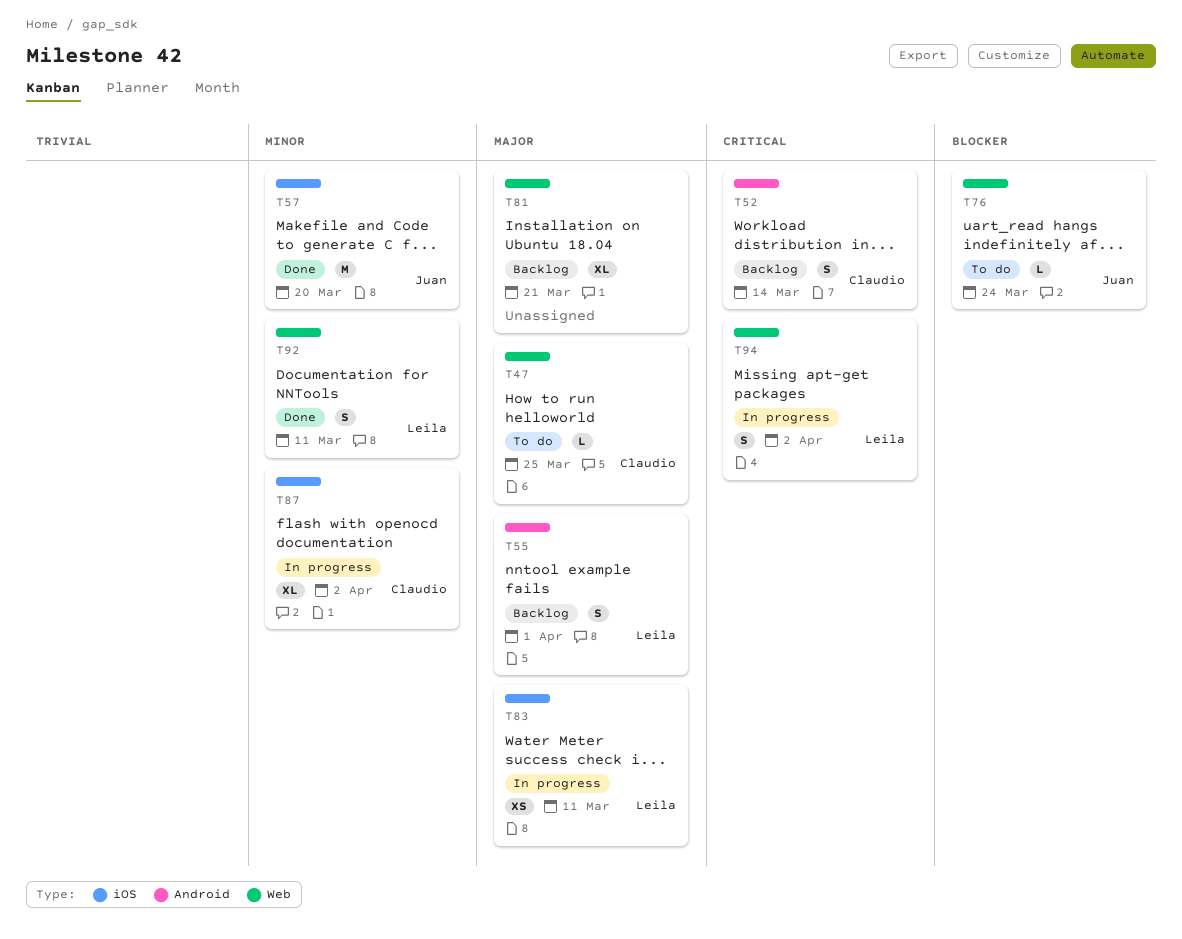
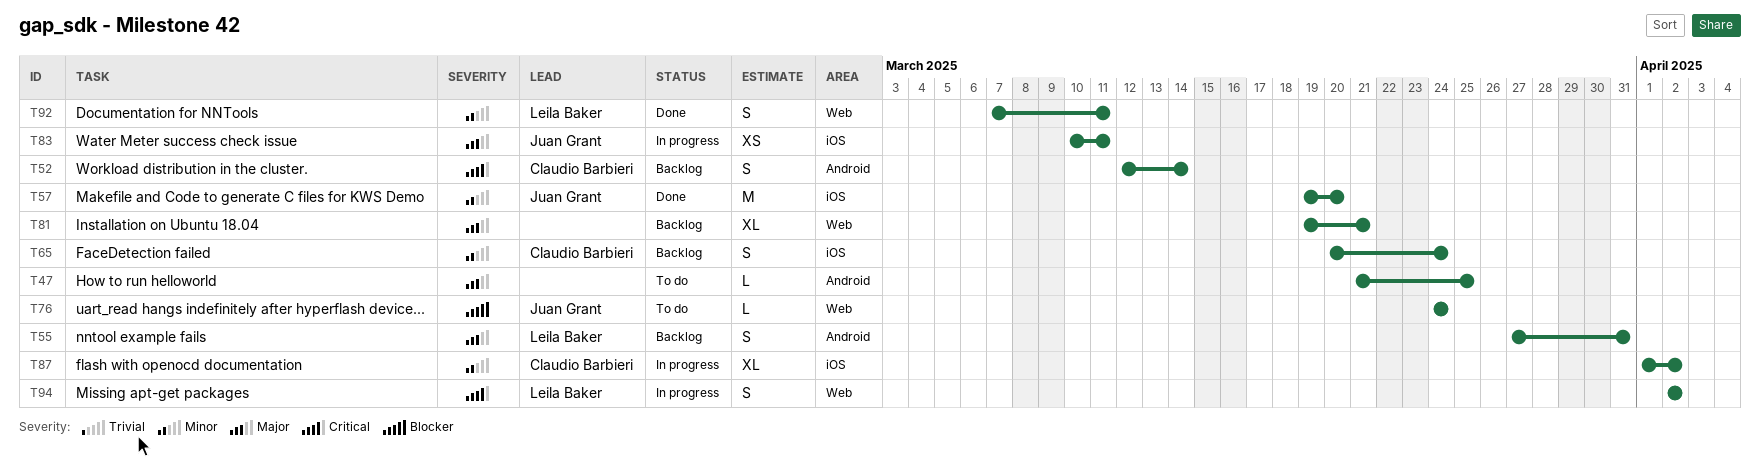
T47, owner: Claudio Barbieri -> none
T47, label: Web -> Android
T55, due: Apr 1 -> Mar 31
T65: none -> present
T83, owner: Leila Baker -> Juan Grant

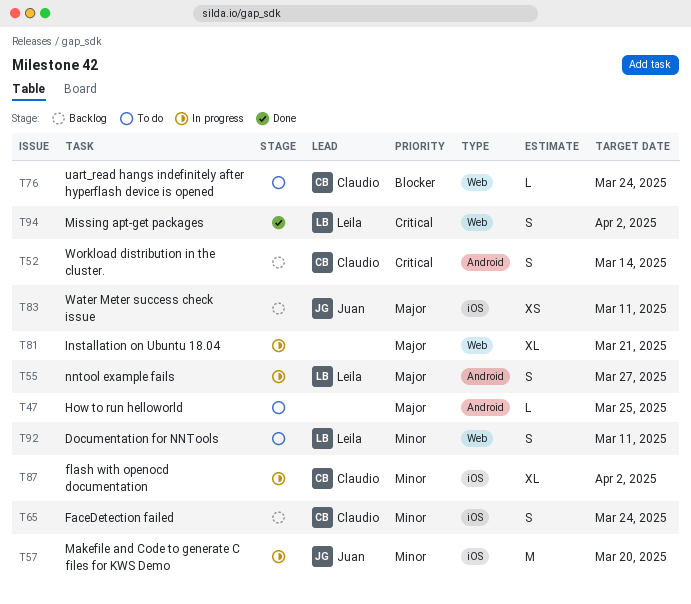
T55, status: Backlog -> In progress
T55, due: Mar 31 -> Mar 27
T57, status: Done -> In progress
T76, owner: Juan Grant -> Claudio Barbieri
T81, status: Backlog -> In progress
T83, status: In progress -> Backlog
T92, status: Done -> To do
T94, status: In progress -> Done

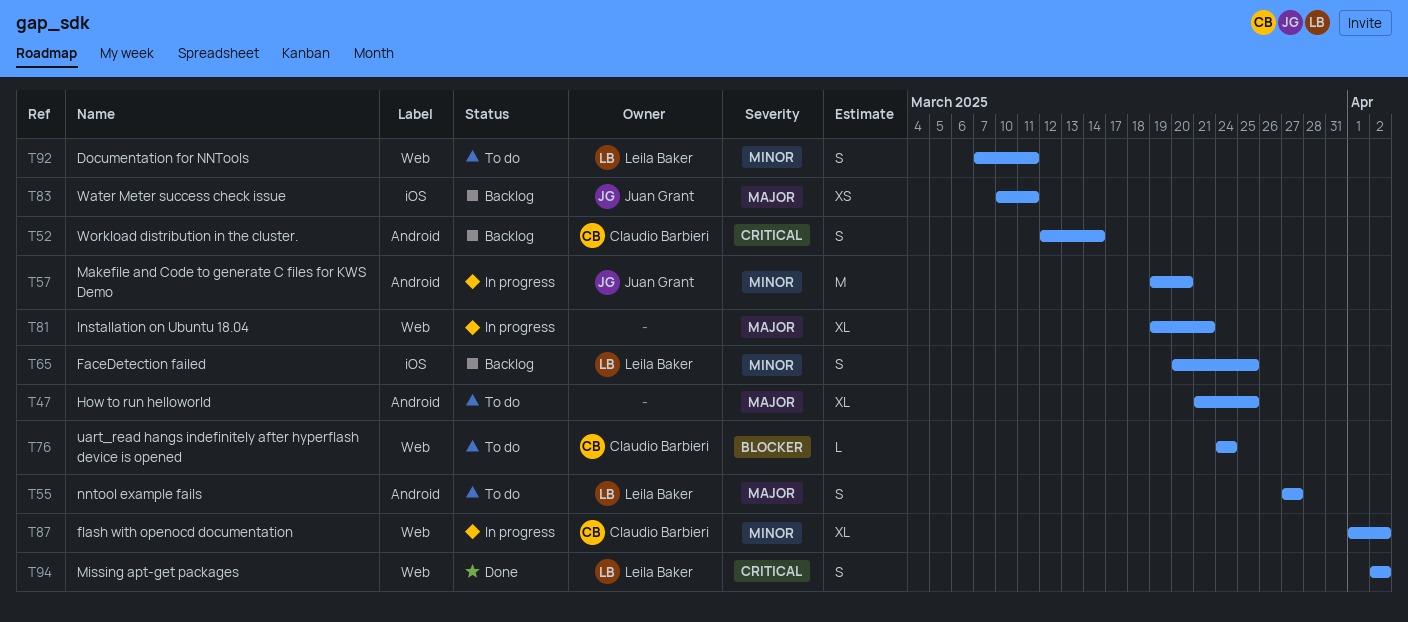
T47, estimate: L -> XL
T55, status: In progress -> To do
T57, label: iOS -> Android
T65, owner: Claudio Barbieri -> Leila Baker
T65, due: Mar 24 -> Mar 25
T87, label: iOS -> Web

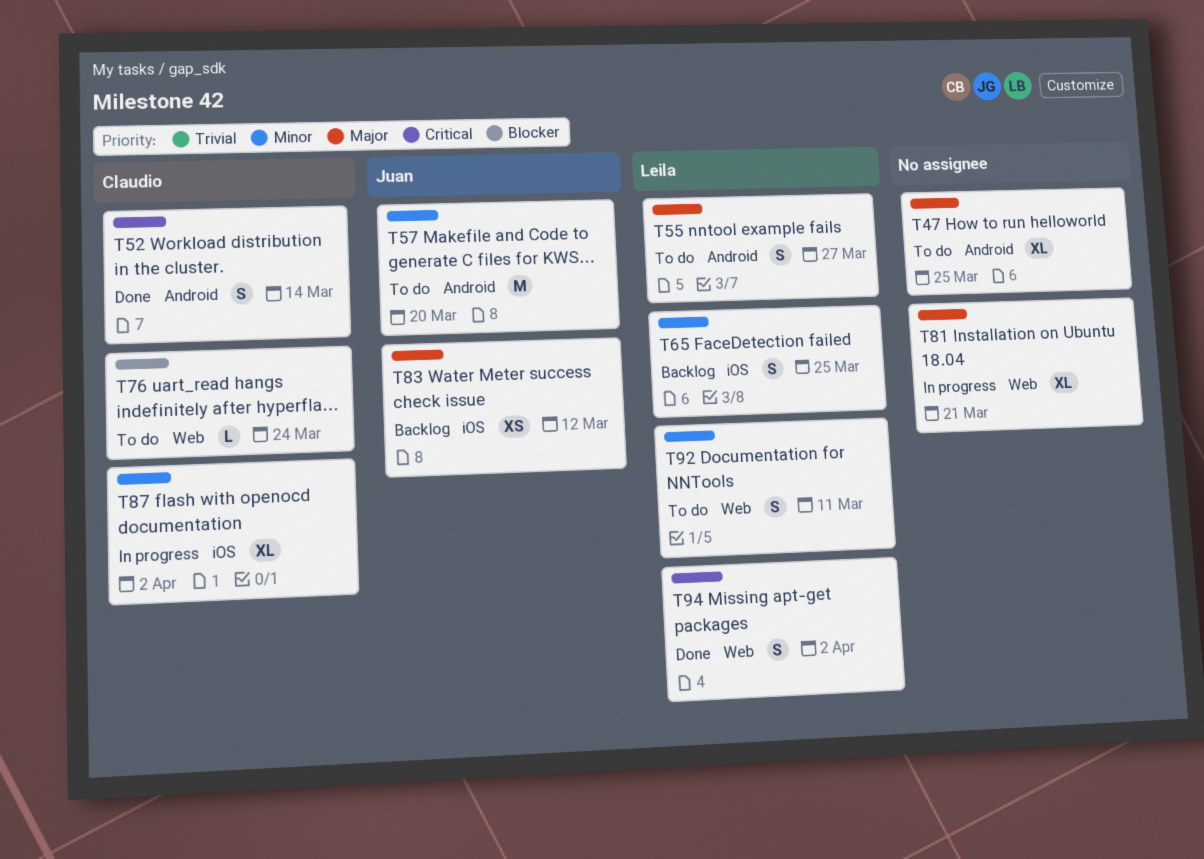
T52, status: Backlog -> Done
T57, status: In progress -> To do
T83, due: Mar 11 -> Mar 12
T87, label: Web -> iOS

